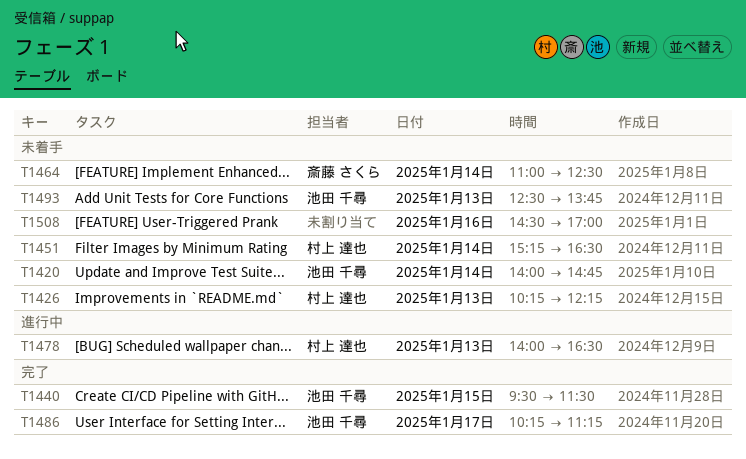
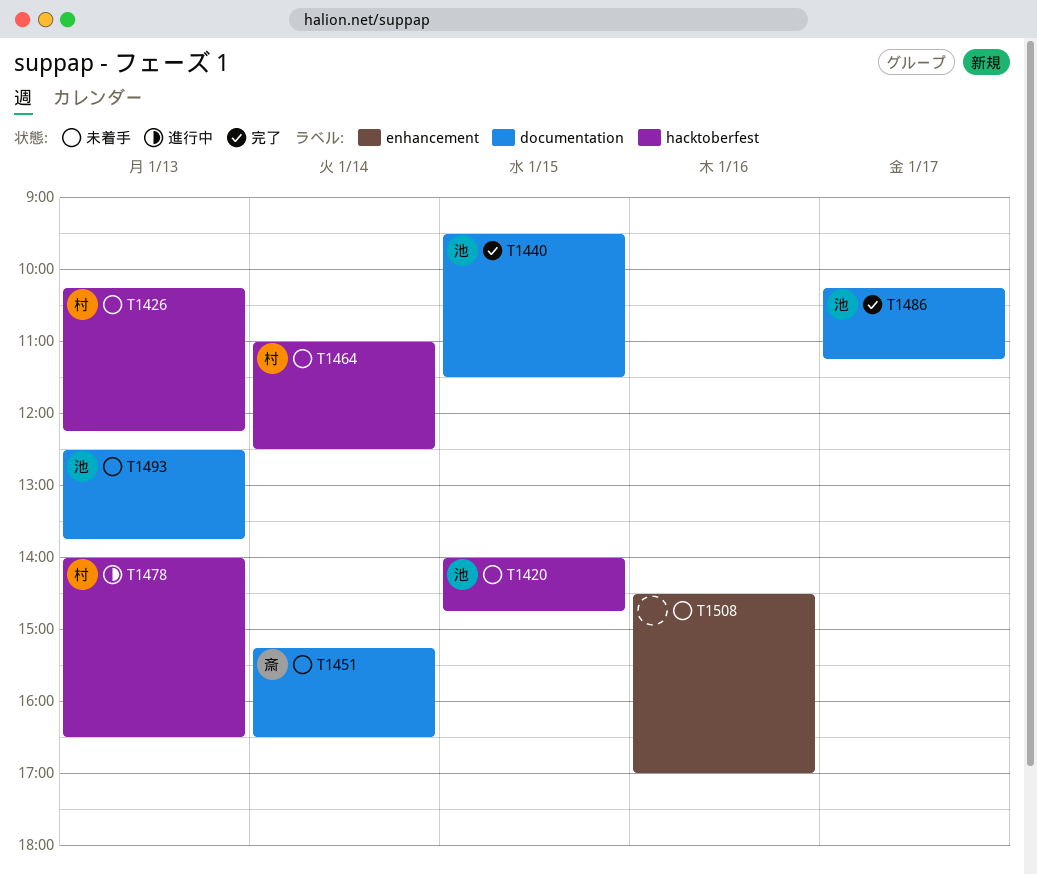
T1420, day: Jan 14 -> Jan 15
T1451, owner: 村上 達也 -> 斎藤 さくら
T1464, owner: 斎藤 さくら -> 村上 達也

